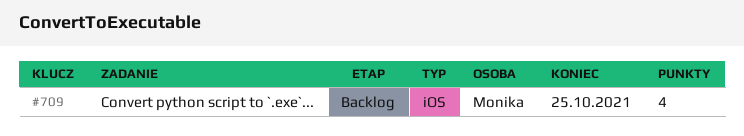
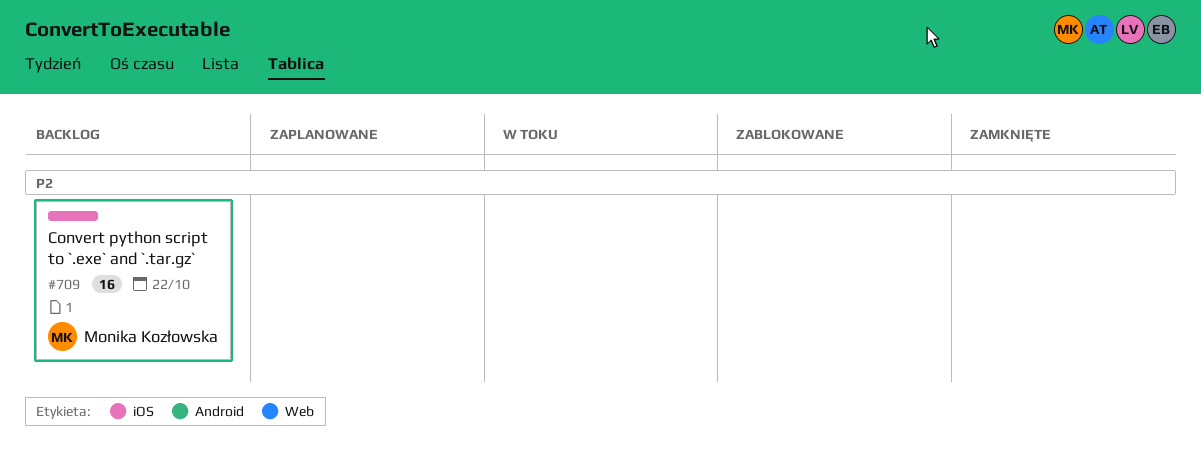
#709, estimate: 4 -> 16
#709, due: Oct 25 -> Oct 22

